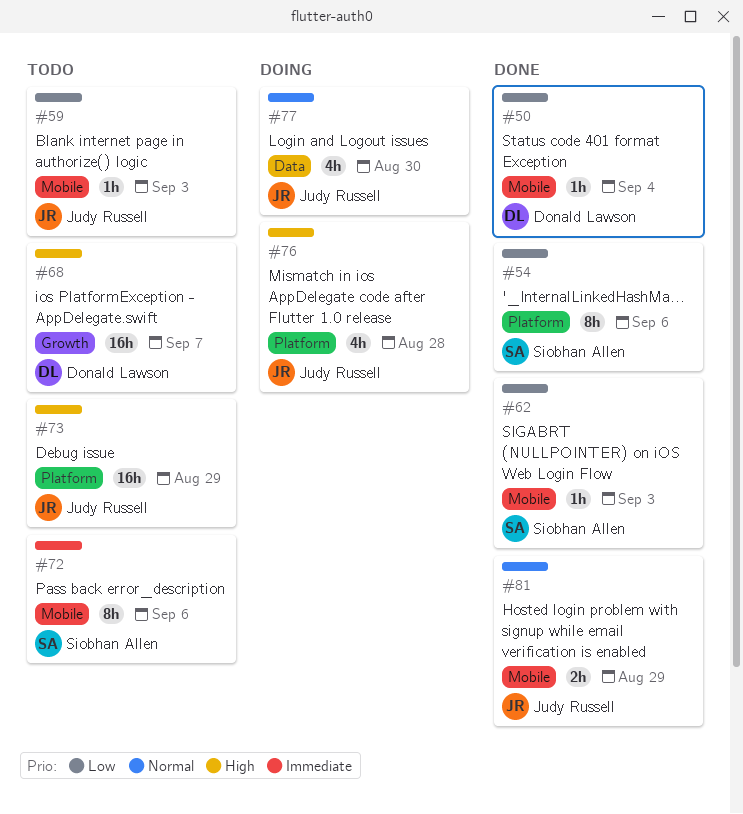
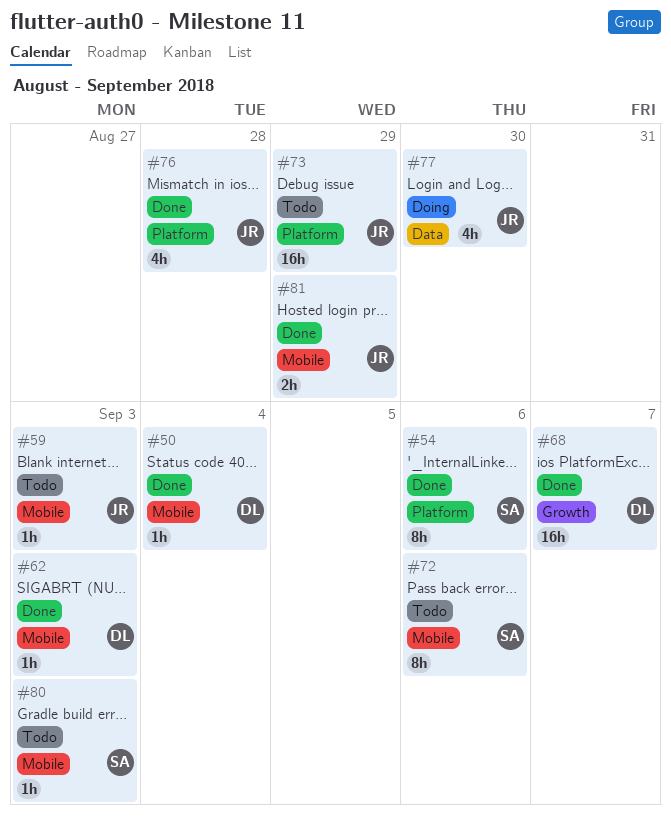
#62, owner: Siobhan Allen -> Donald Lawson
#68, status: Todo -> Done
#76, status: Doing -> Done
#80: none -> present

